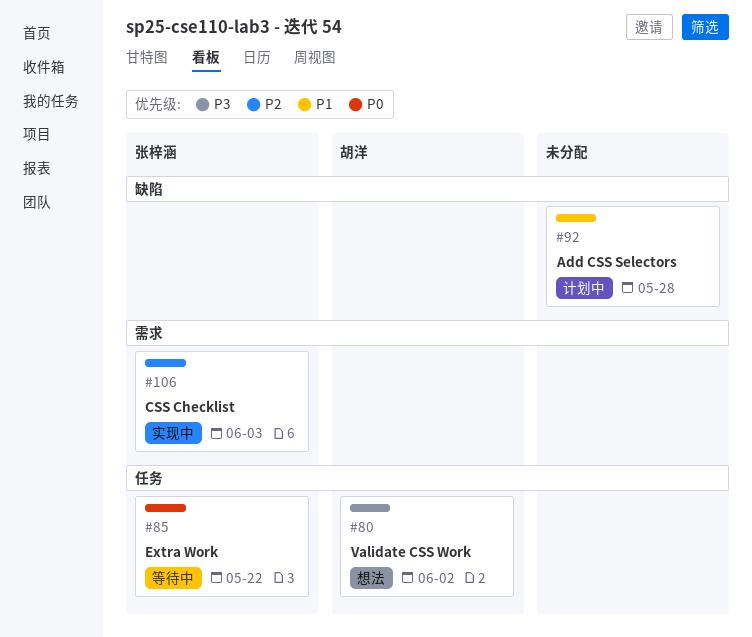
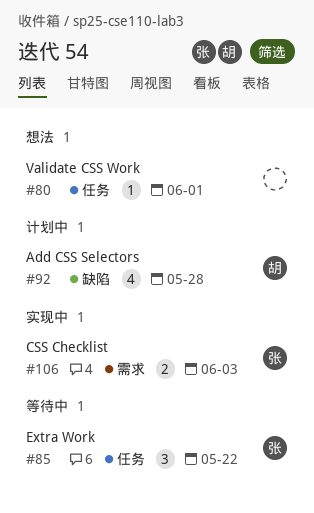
#80, owner: 胡洋 -> none
#80, due: Jun 2 -> Jun 1
#92, owner: none -> 胡洋

